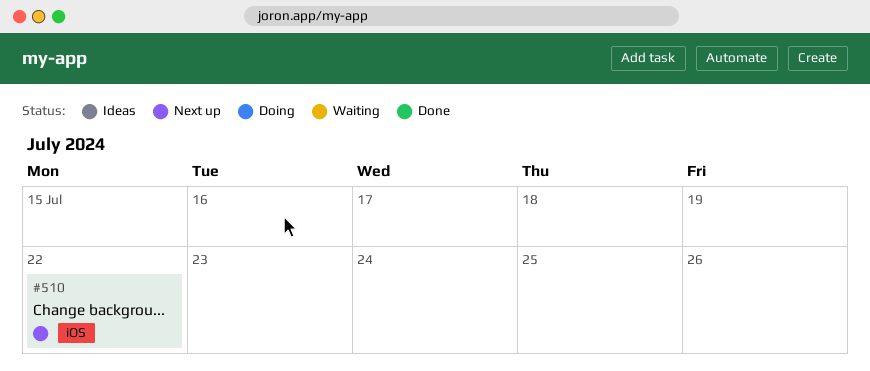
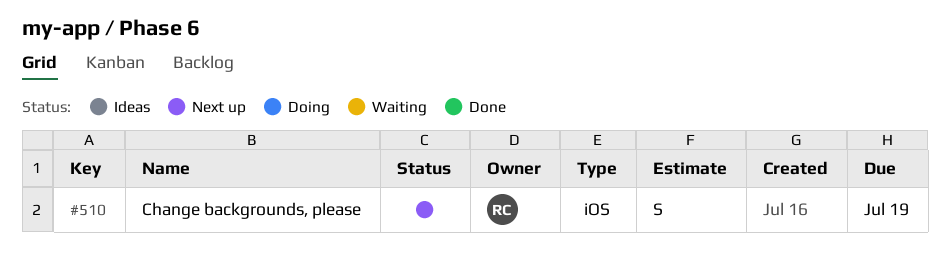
#510, due: Jul 22 -> Jul 19

